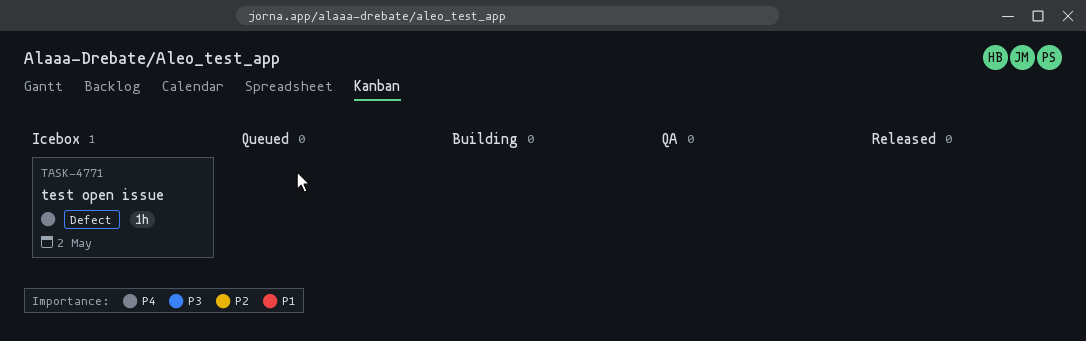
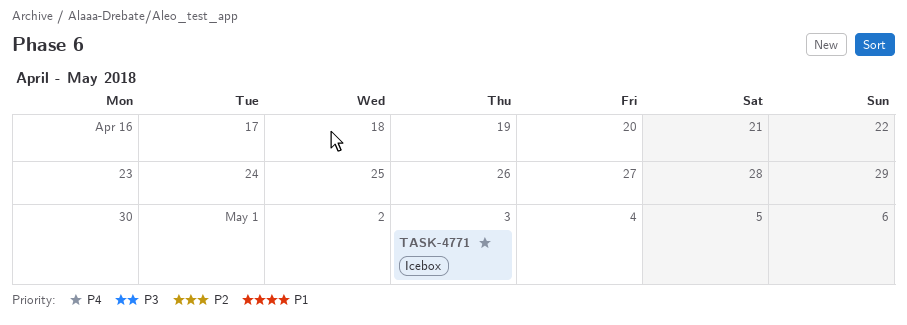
TASK-4771, due: May 2 -> May 3

